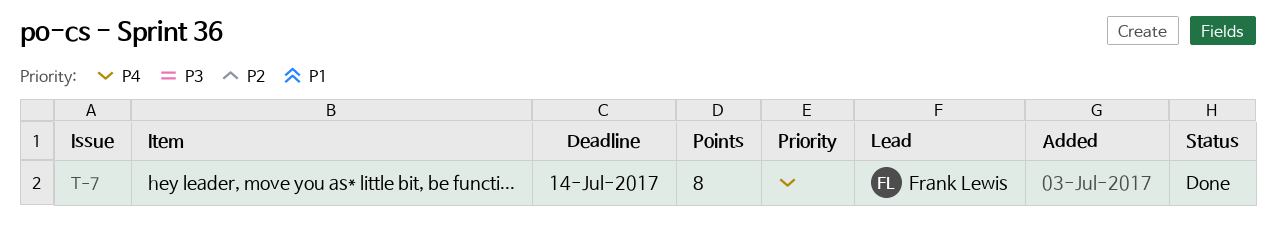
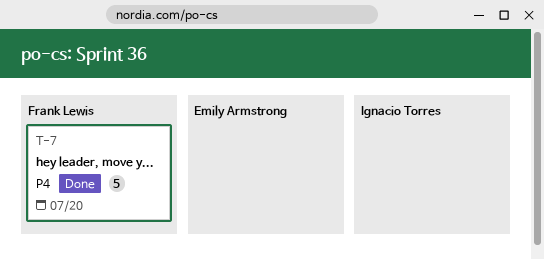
T-7, estimate: 8 -> 5
T-7, due: Jul 14 -> Jul 20

